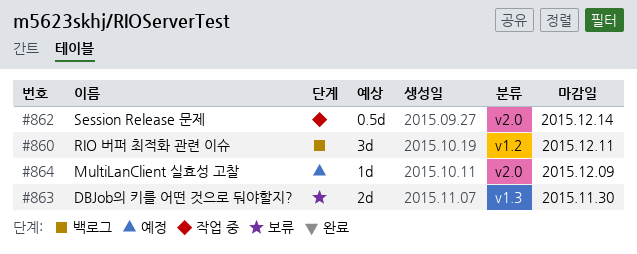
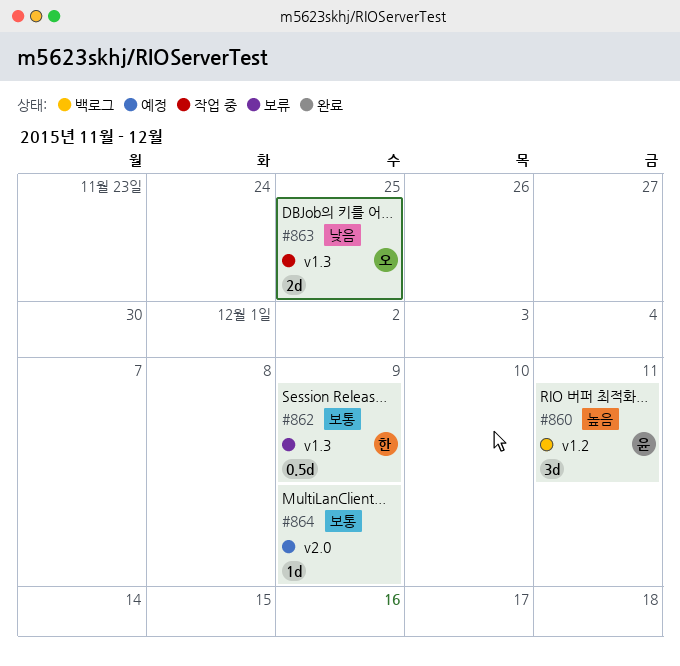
#862, status: 작업 중 -> 보류
#862, label: v2.0 -> v1.3
#862, due: Dec 14 -> Dec 9
#863, status: 보류 -> 작업 중
#863, due: Nov 30 -> Nov 25

